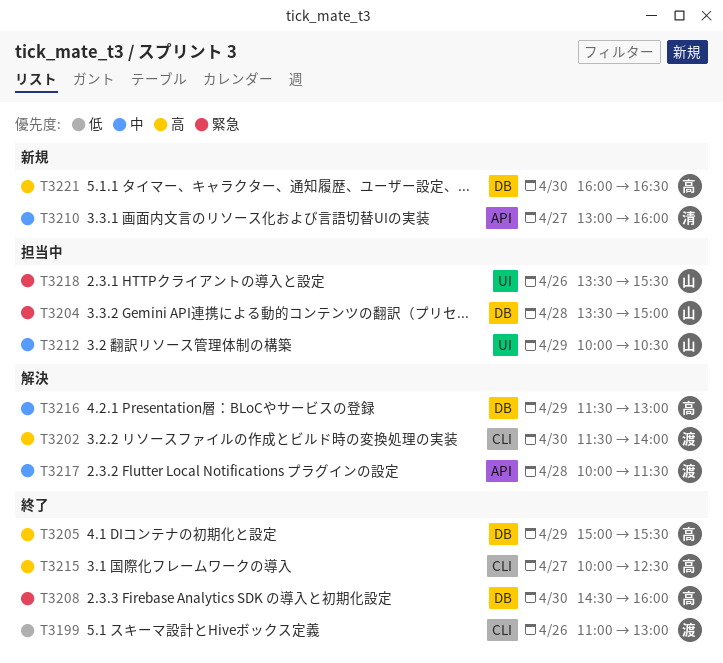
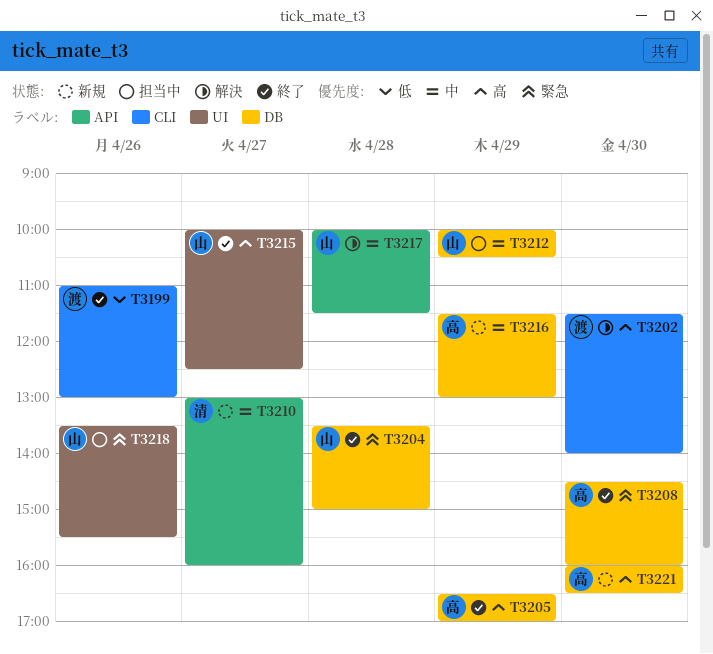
T3204, status: 担当中 -> 終了
T3205, begins: 15:00 -> 16:30
T3205, ends: 15:30 -> 17:00
T3212, label: UI -> DB
T3215, owner: 高 -> 山
T3215, label: CLI -> UI
T3216, status: 解決 -> 新規
T3217, owner: 渡 -> 山

